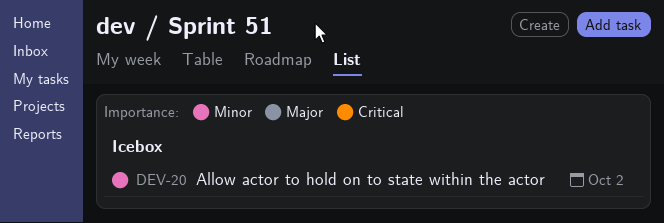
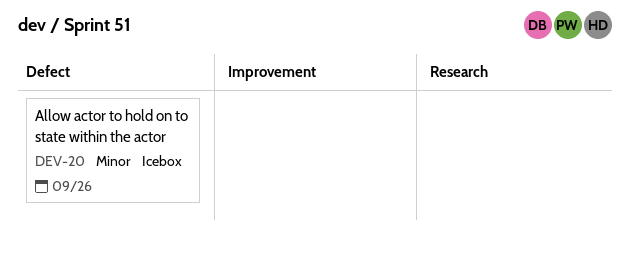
DEV-20, due: Oct 2 -> Sep 26

